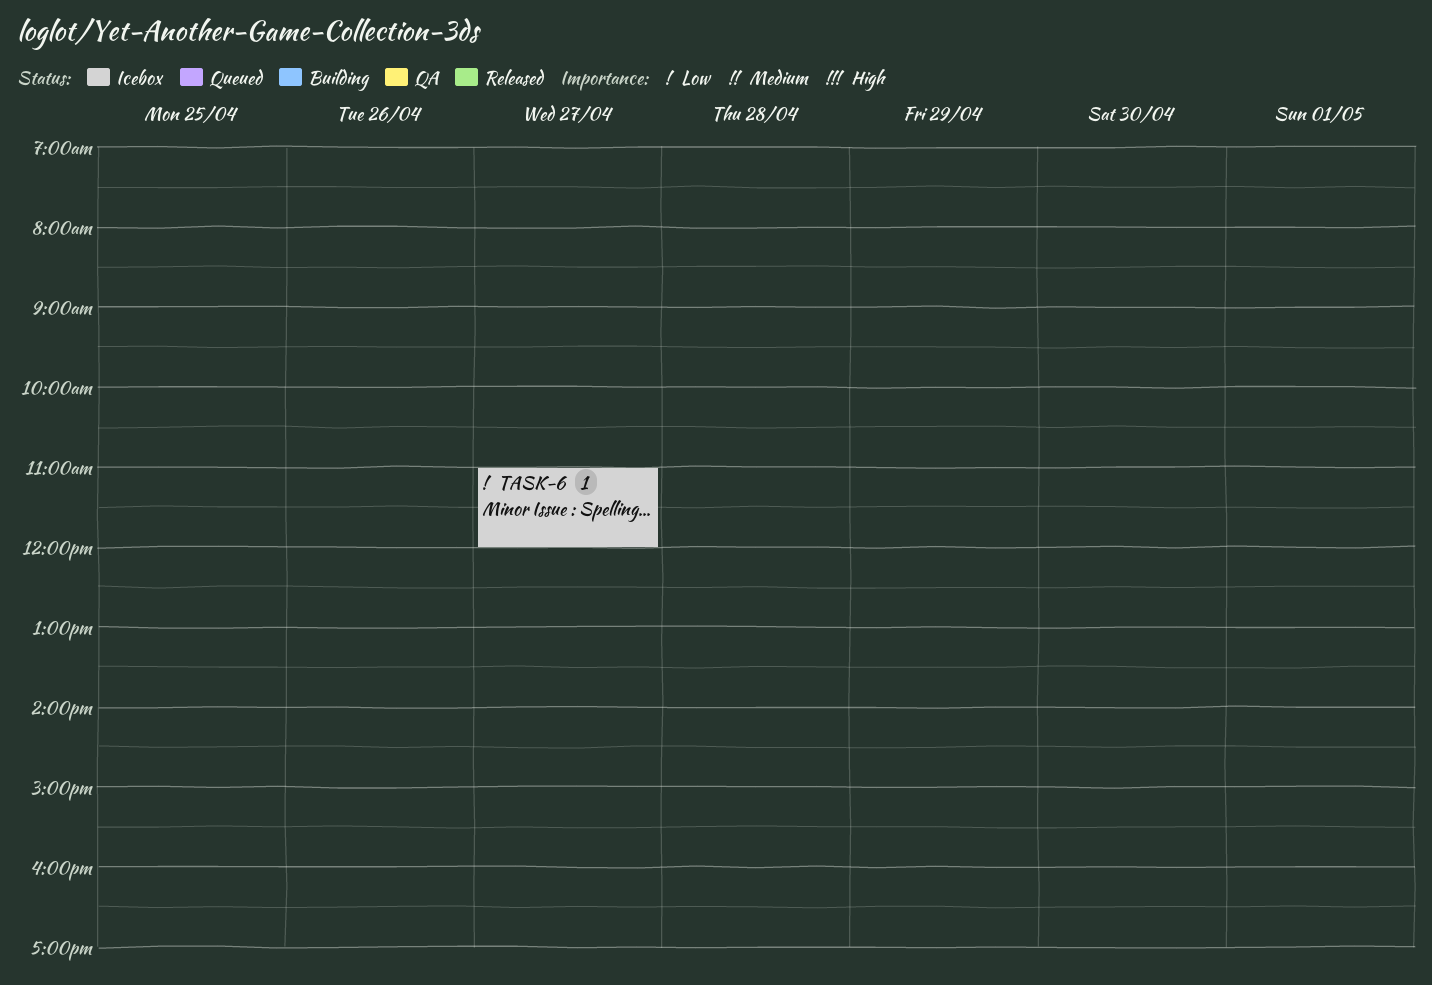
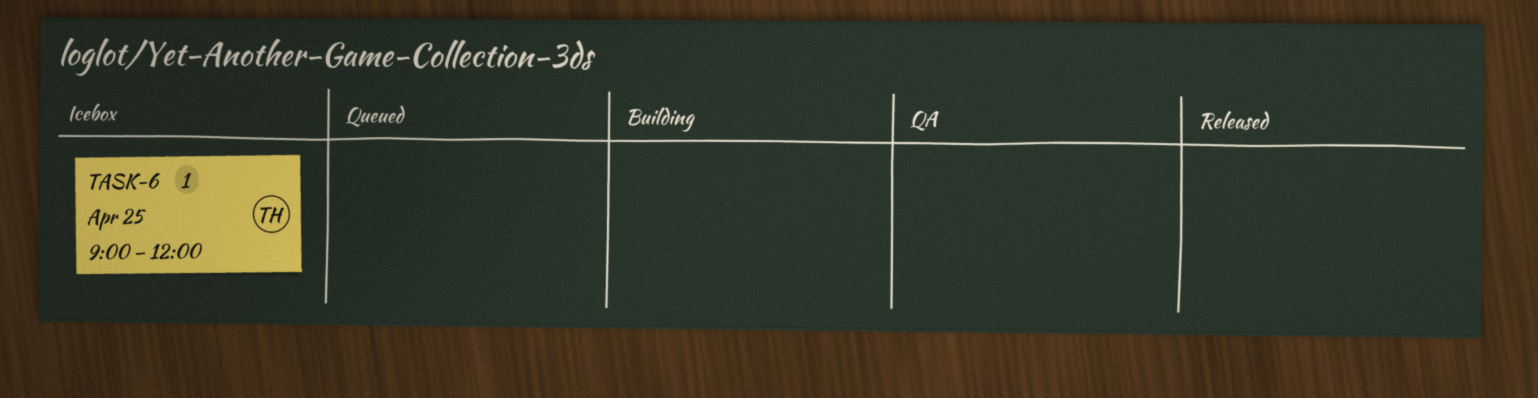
TASK-6, day: Apr 27 -> Apr 25
TASK-6, begins: 11:00 -> 09:00

